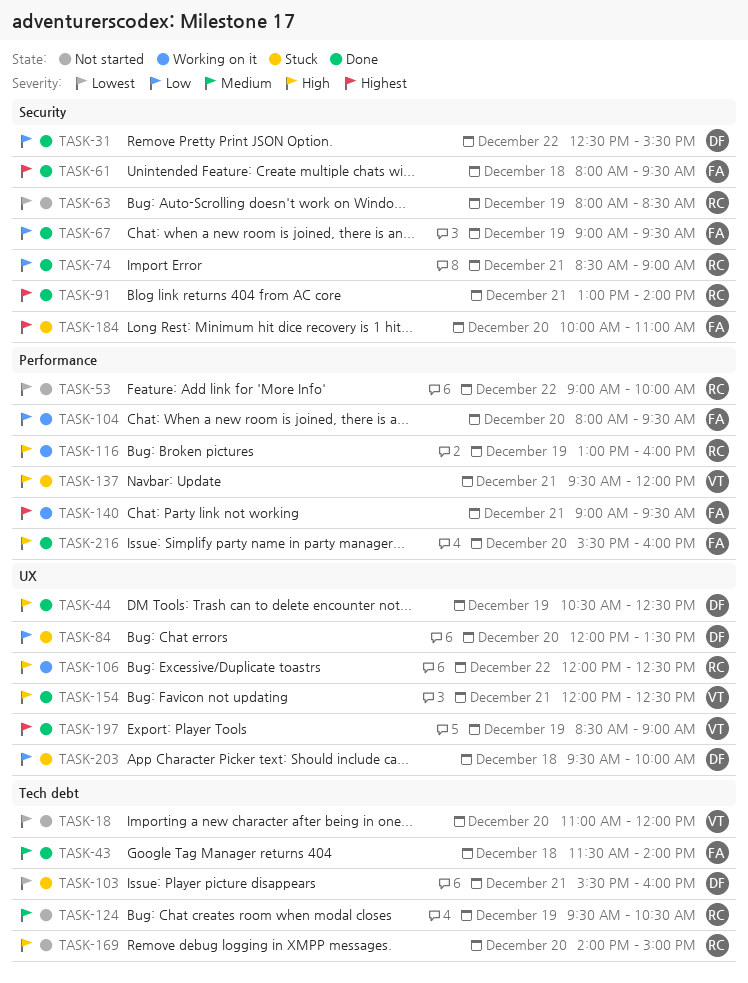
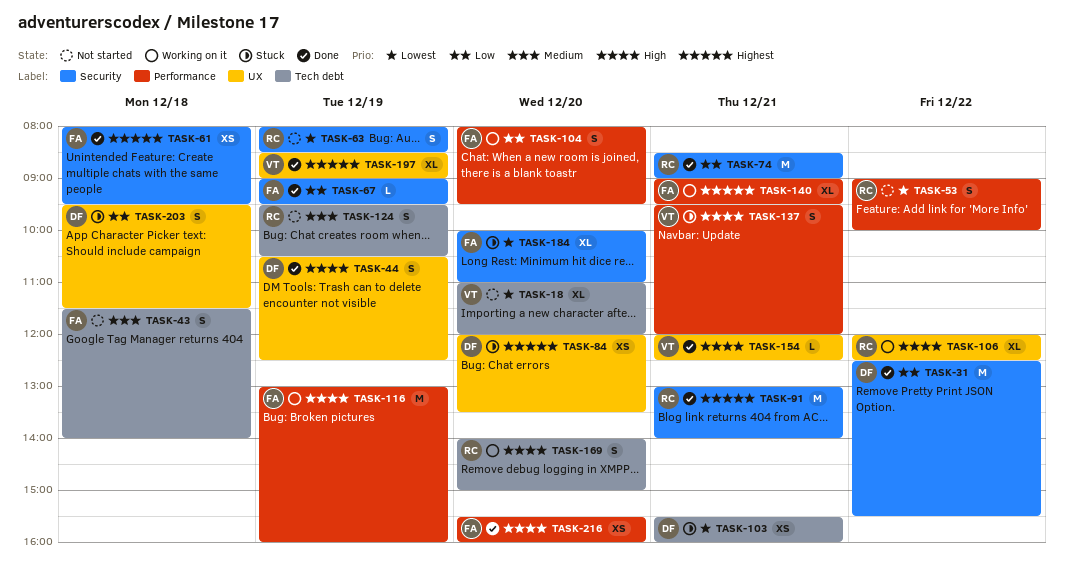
TASK-43, status: Done -> Not started
TASK-84, priority: Low -> Highest
TASK-116, owner: RC -> FA
TASK-169, status: Not started -> Working on it
TASK-184, priority: Highest -> Lowest
TASK-203, ends: 10:00 -> 11:30

